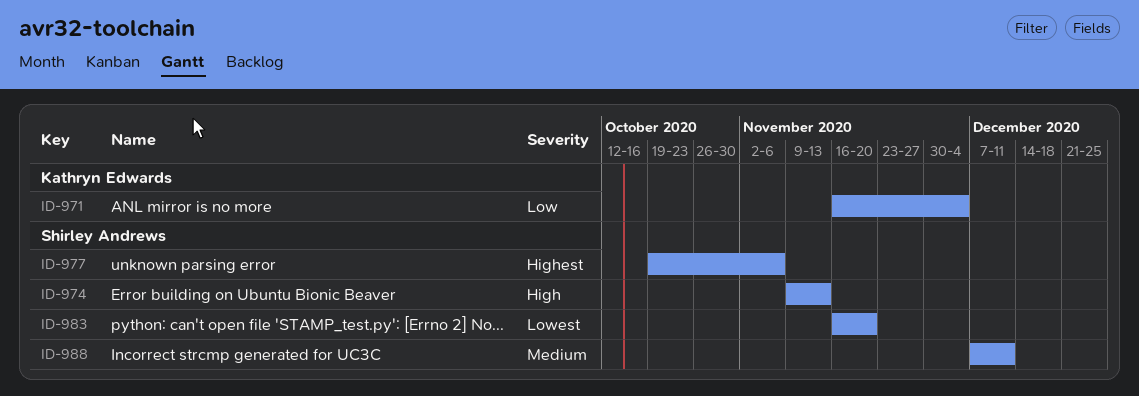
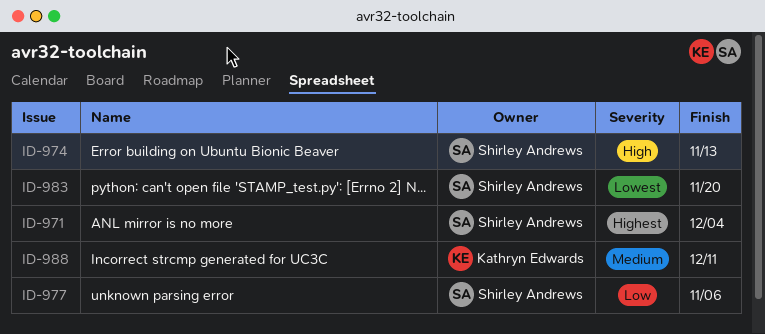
ID-971, owner: Kathryn Edwards -> Shirley Andrews
ID-971, priority: Low -> Highest
ID-977, priority: Highest -> Low
ID-988, owner: Shirley Andrews -> Kathryn Edwards

